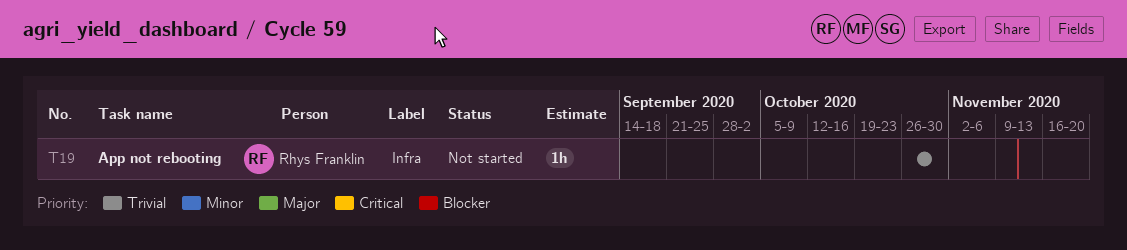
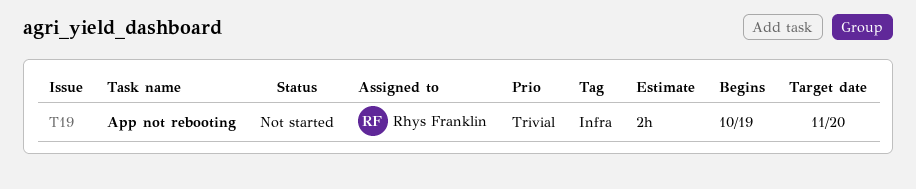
T19, estimate: 1h -> 2h
T19, start: Oct 26 -> Oct 19
T19, due: Oct 30 -> Nov 20

